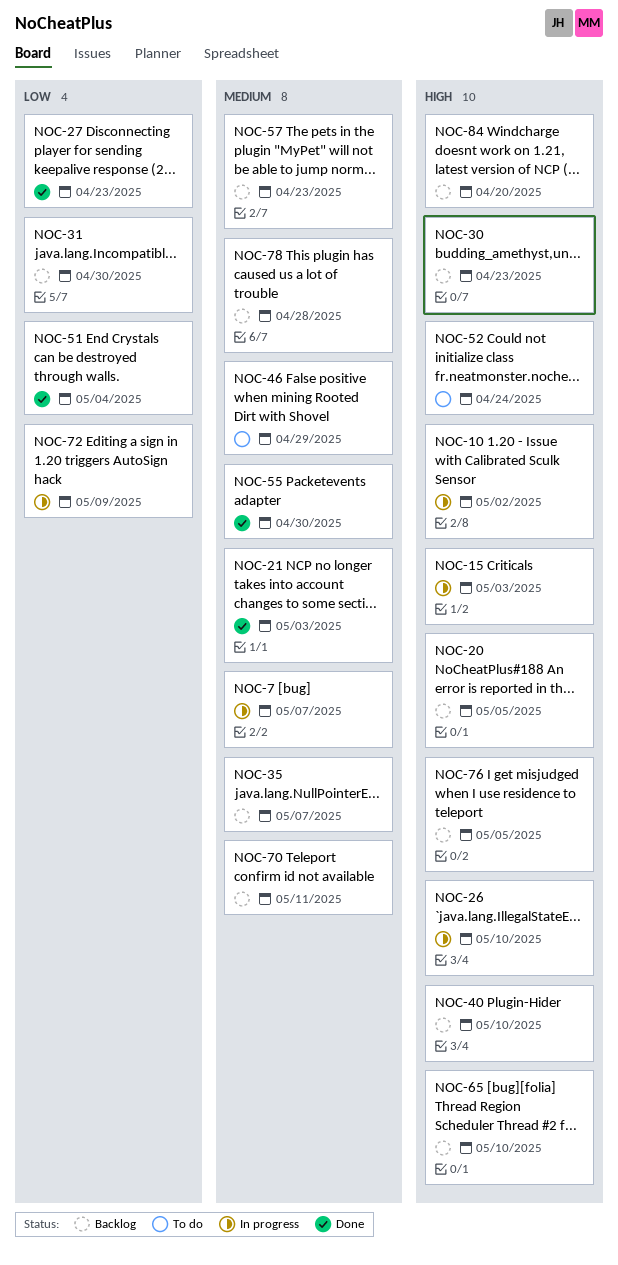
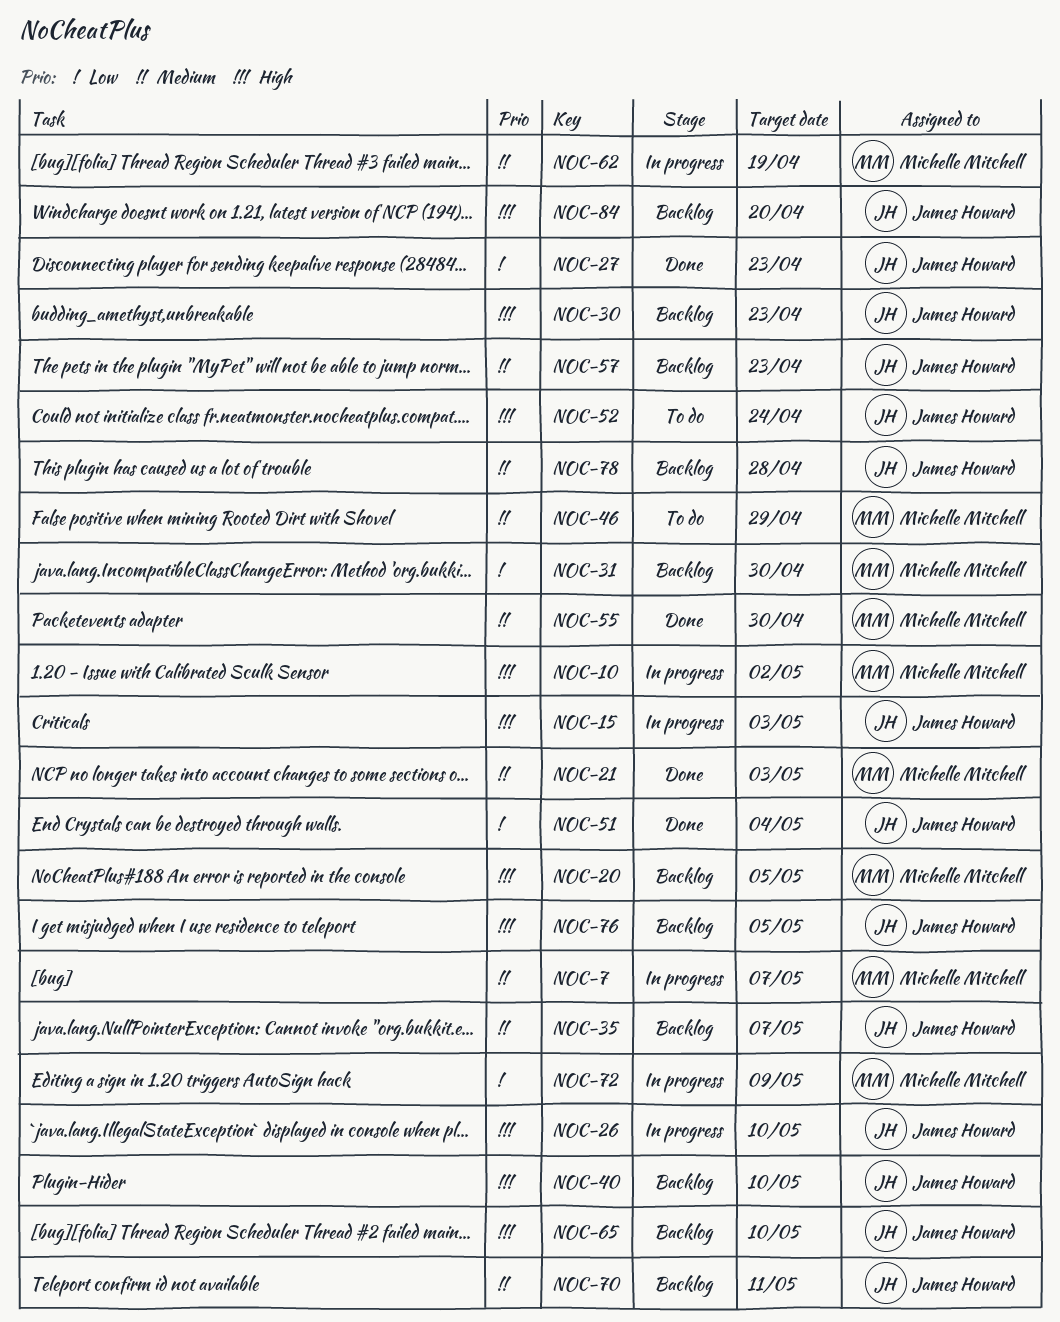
NOC-62: none -> present

